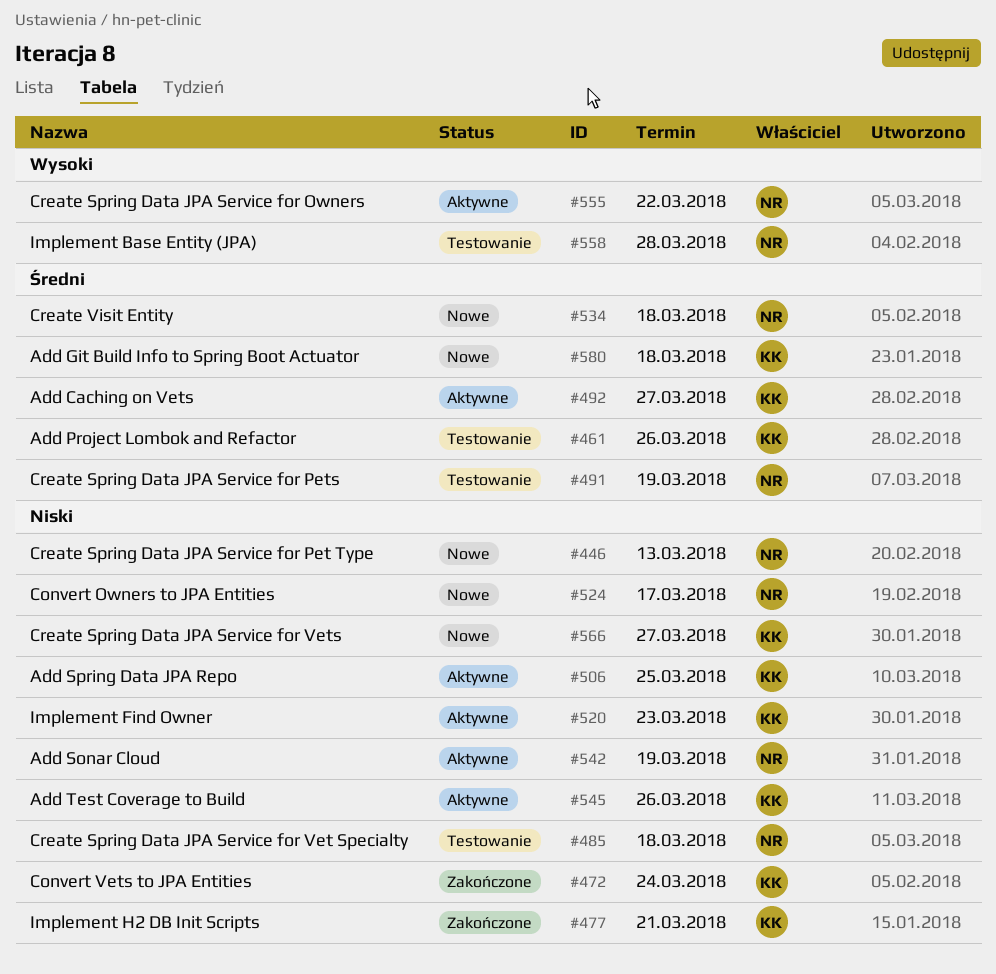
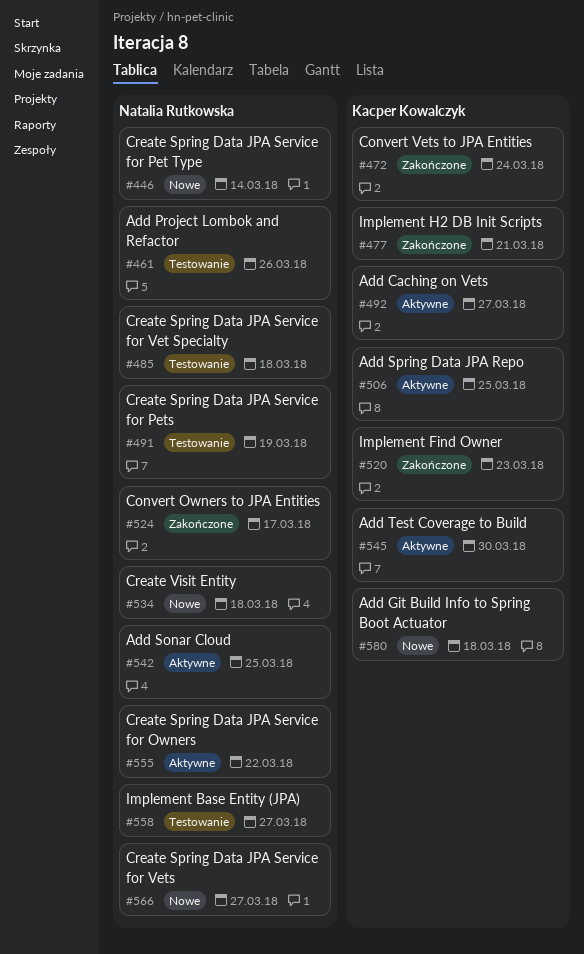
#446, due: Mar 13 -> Mar 14
#461, owner: Kacper Kowalczyk -> Natalia Rutkowska
#520, status: Aktywne -> Zakończone
#524, status: Nowe -> Zakończone
#542, due: Mar 19 -> Mar 25
#545, due: Mar 26 -> Mar 30
#558, due: Mar 28 -> Mar 27
#566, owner: Kacper Kowalczyk -> Natalia Rutkowska

